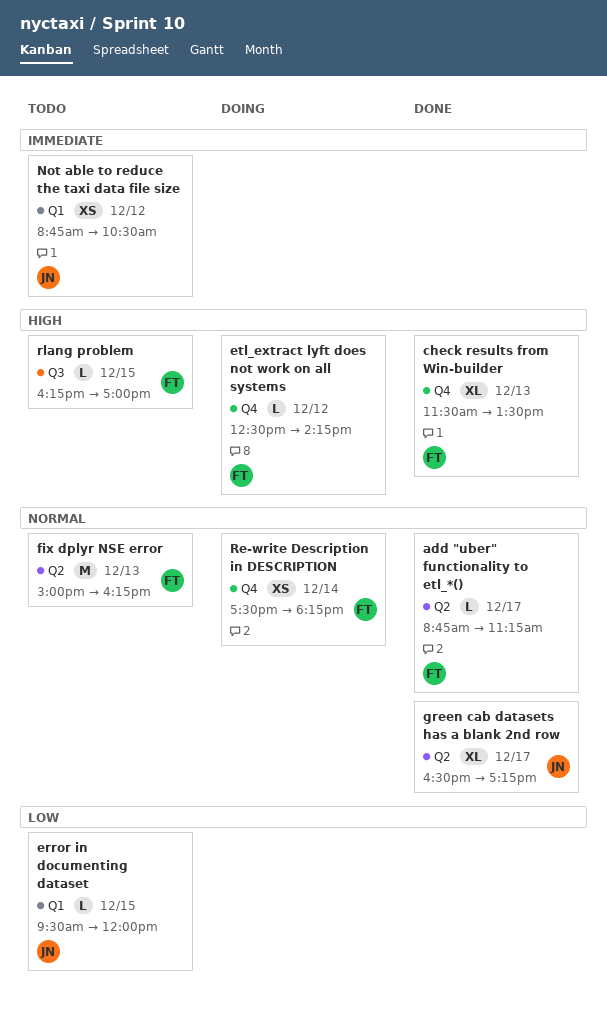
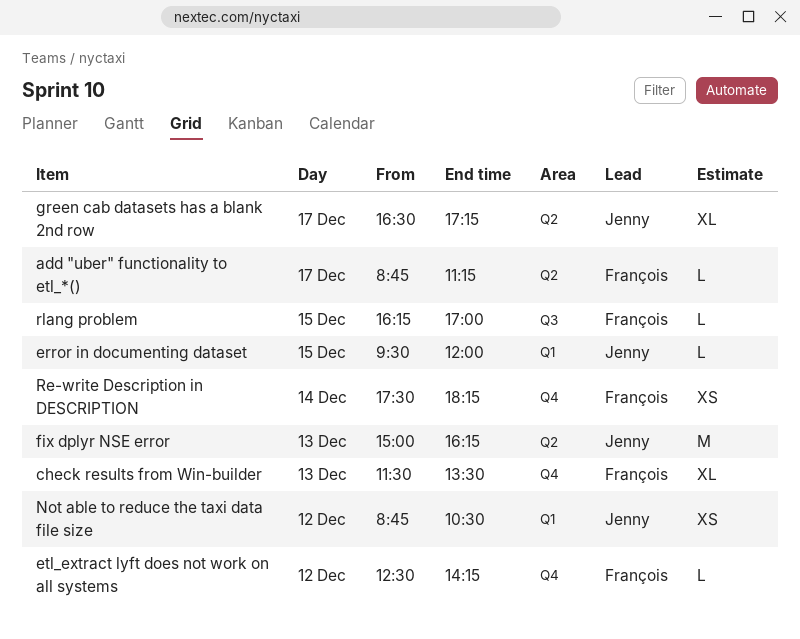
fix dplyr NSE error, owner: François -> Jenny

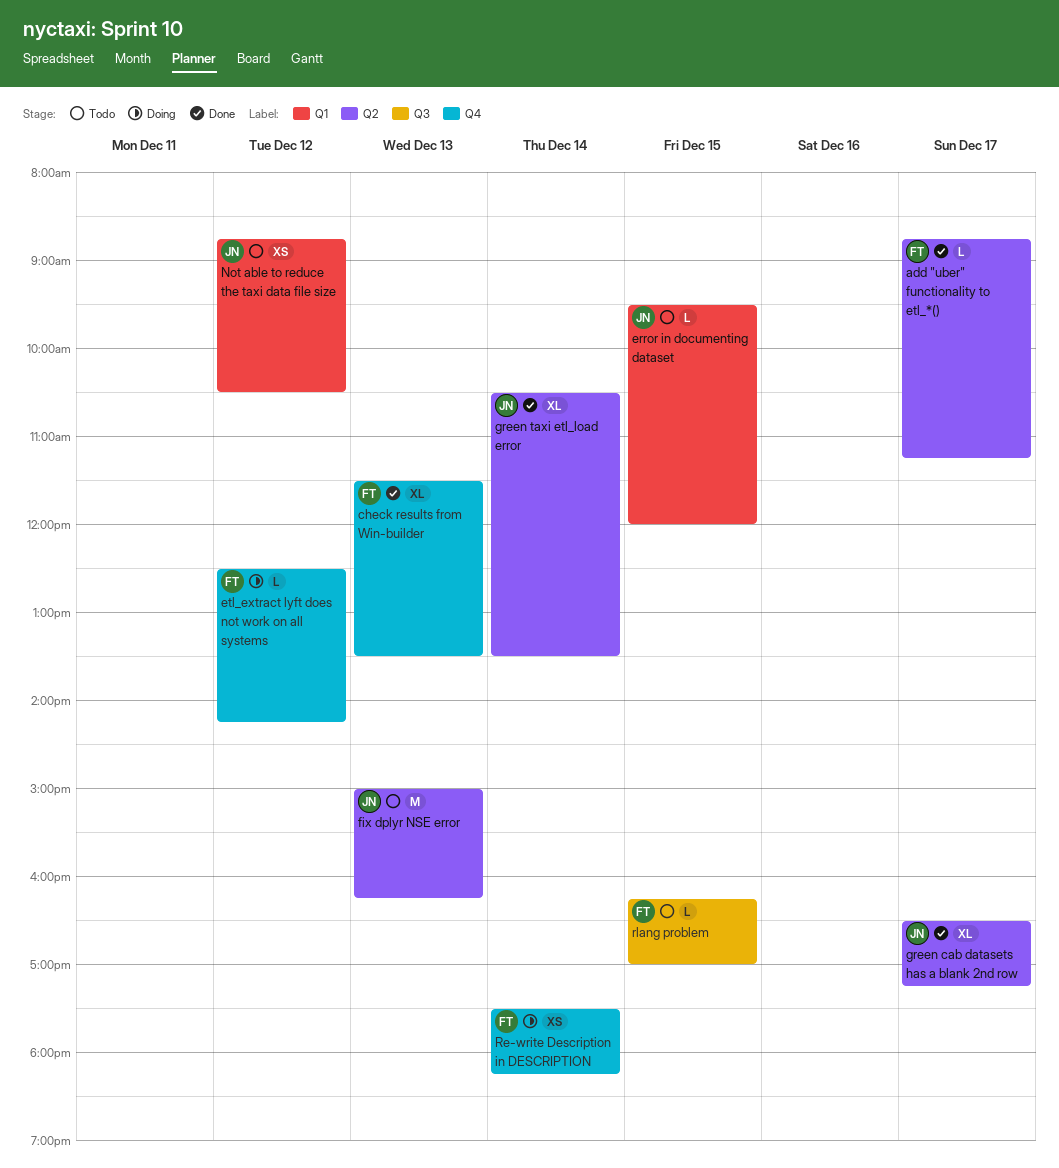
green taxi etl_load error: none -> present

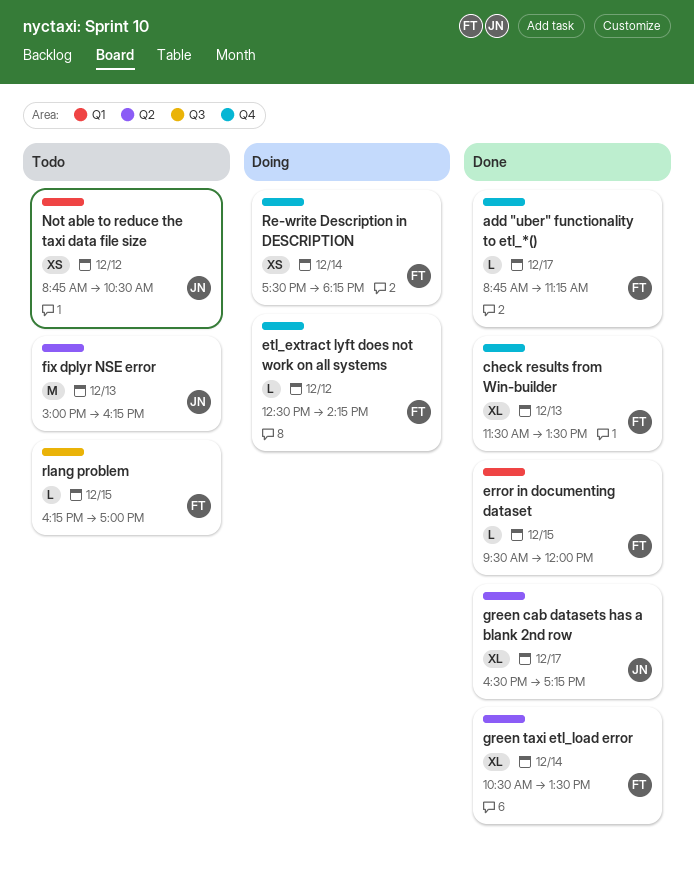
add "uber" functionality to etl_*(), label: Q2 -> Q4
error in documenting dataset, status: Todo -> Done
error in documenting dataset, owner: JN -> FT
green taxi etl_load error, owner: JN -> FT

